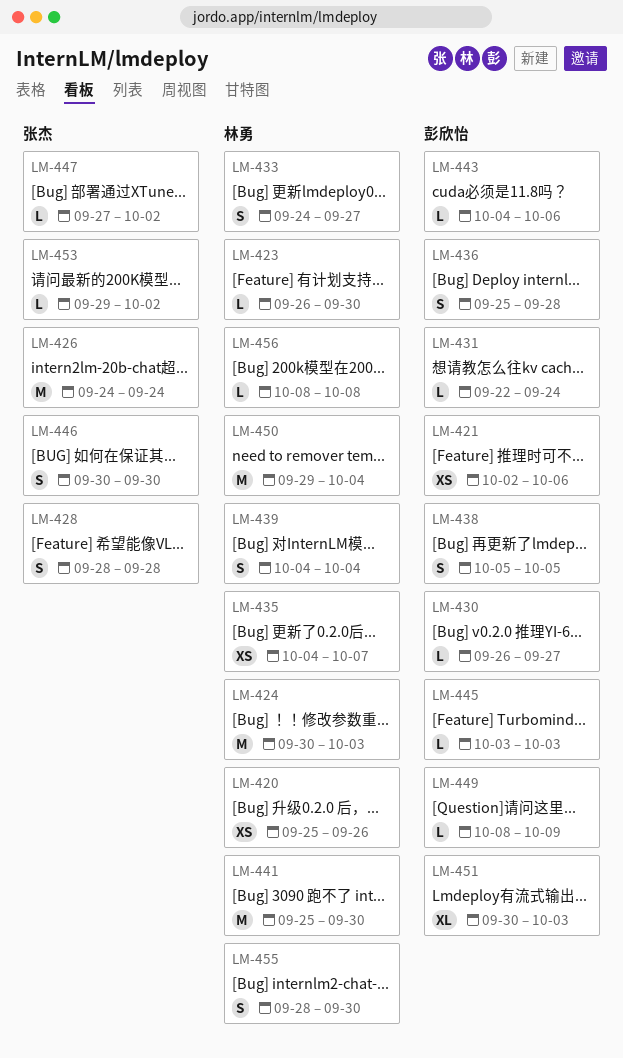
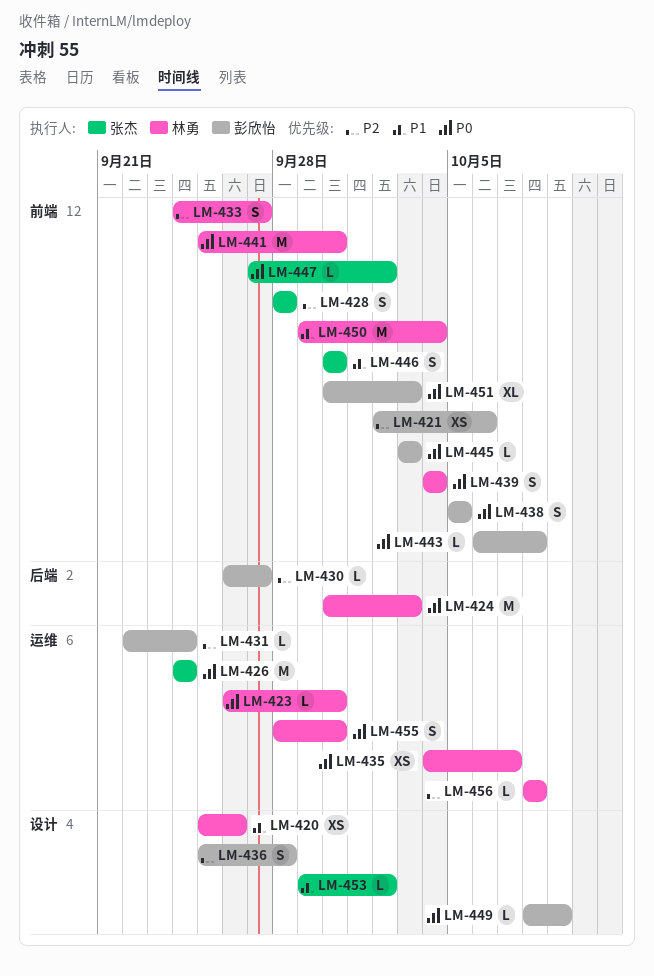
LM-443, start: Oct 4 -> Oct 6
LM-443, due: Oct 6 -> Oct 8

